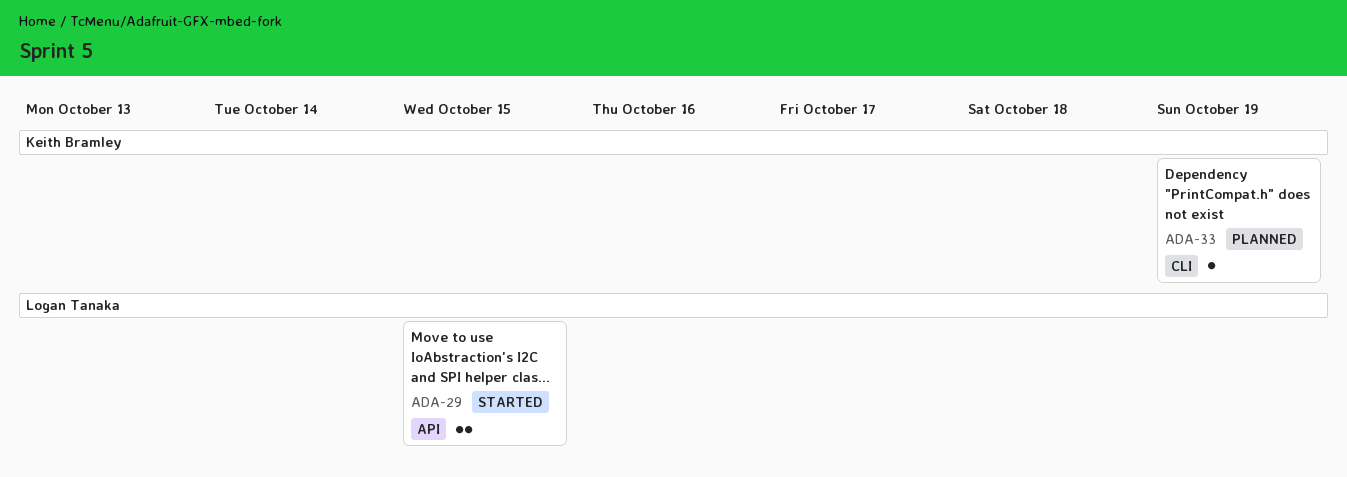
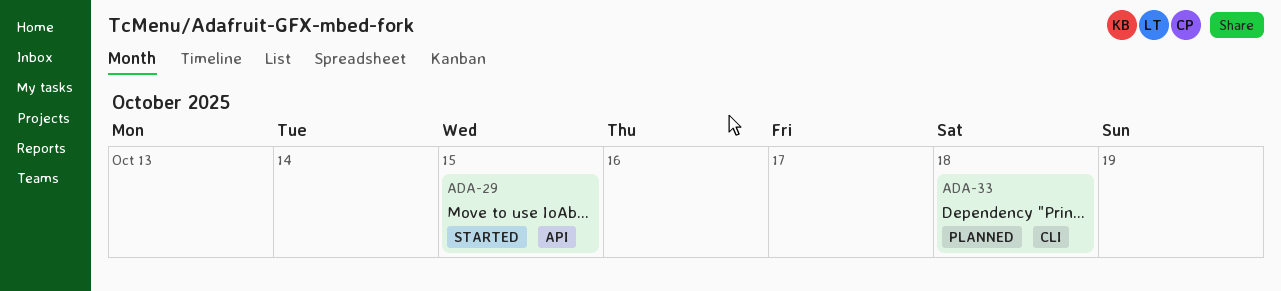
ADA-33, due: Oct 19 -> Oct 18

